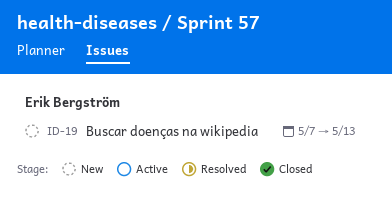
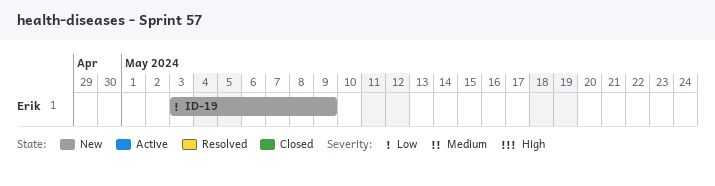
ID-19, start: May 7 -> May 3
ID-19, due: May 13 -> May 9

